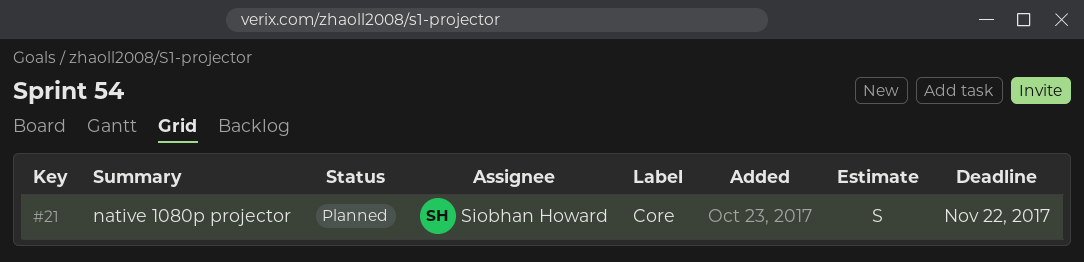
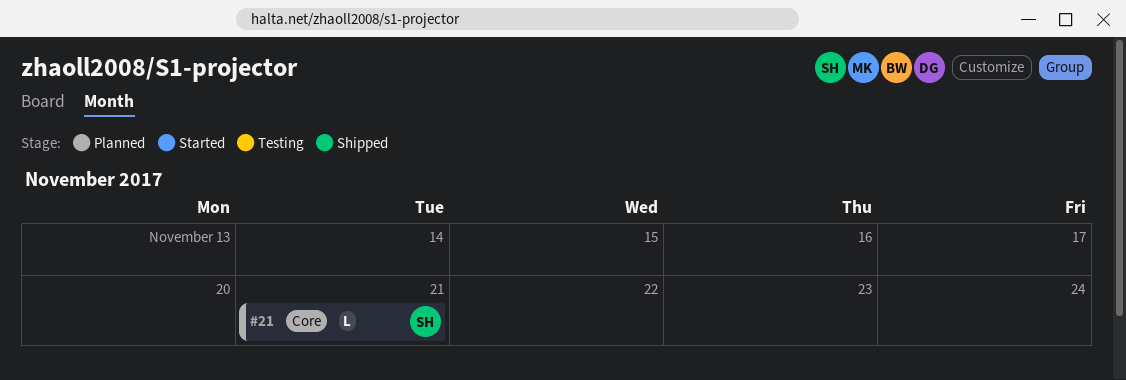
#21, estimate: S -> L
#21, due: Nov 22 -> Nov 21

